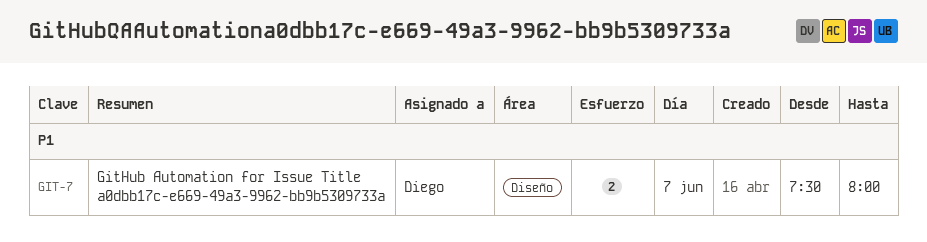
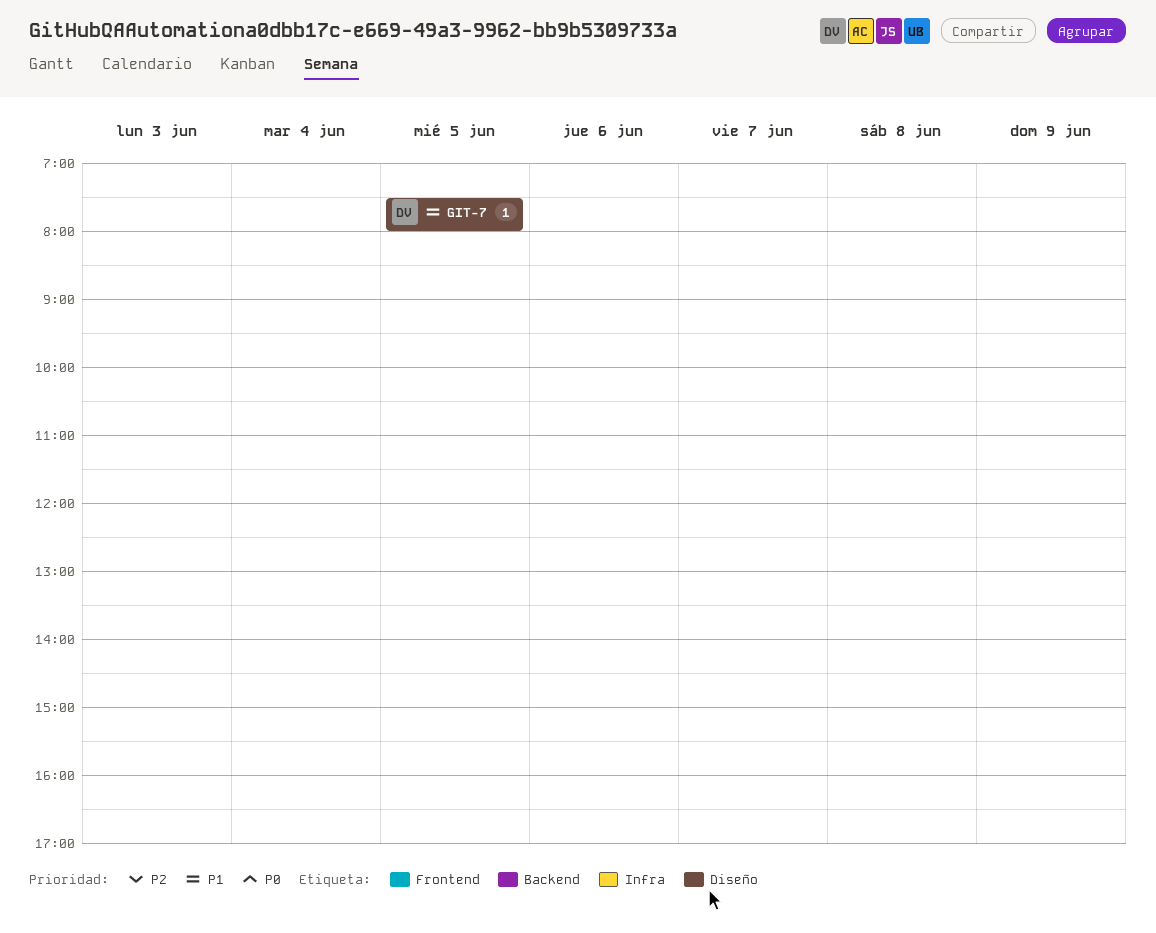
GIT-7, estimate: 2 -> 1
GIT-7, day: Jun 7 -> Jun 5

